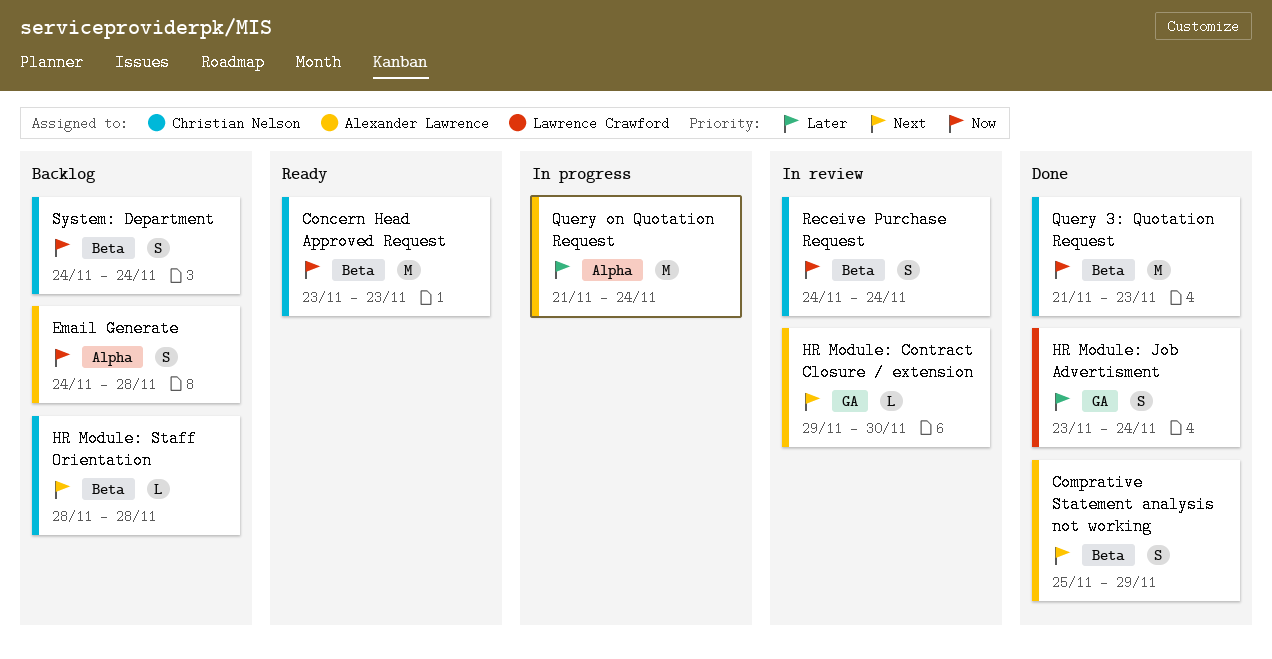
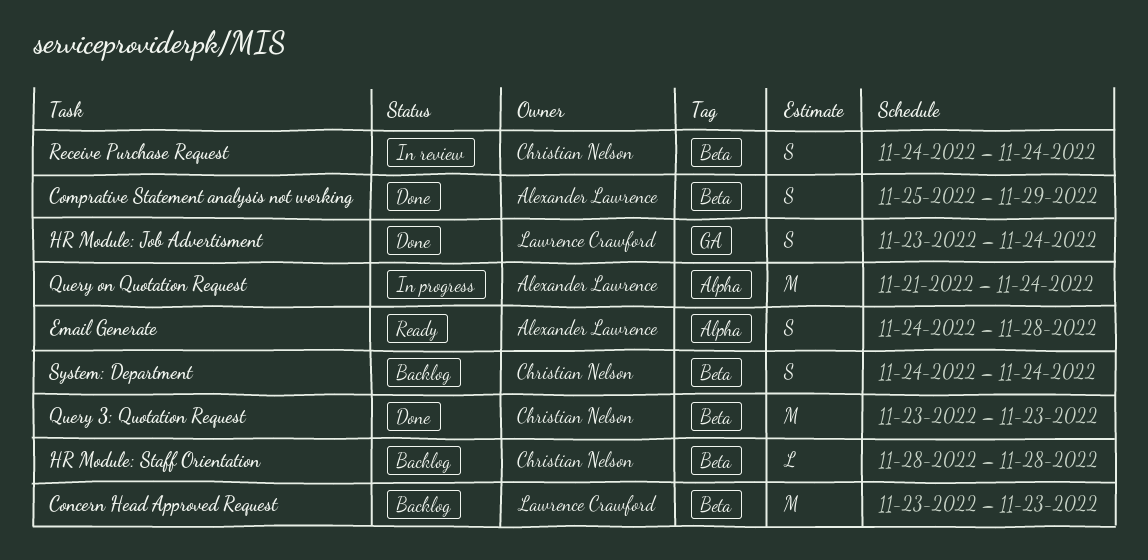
Concern Head Approved Request, status: Ready -> Backlog
Concern Head Approved Request, owner: Christian Nelson -> Lawrence Crawford
Email Generate, status: Backlog -> Ready
HR Module: Contract Closure / extension: present -> none
Query 3: Quotation Request, start: Nov 21 -> Nov 23

